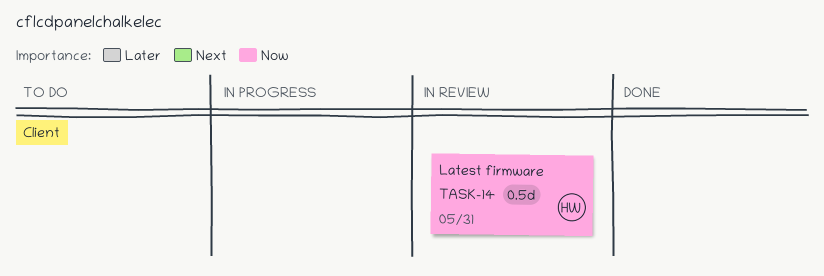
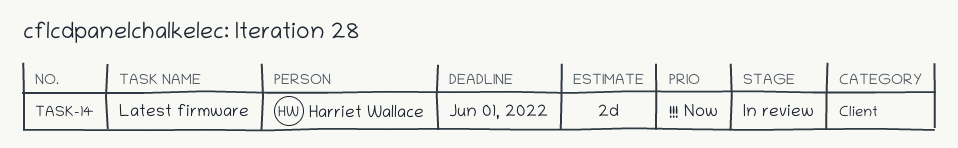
TASK-14, estimate: 0.5d -> 2d
TASK-14, due: May 31 -> Jun 1

